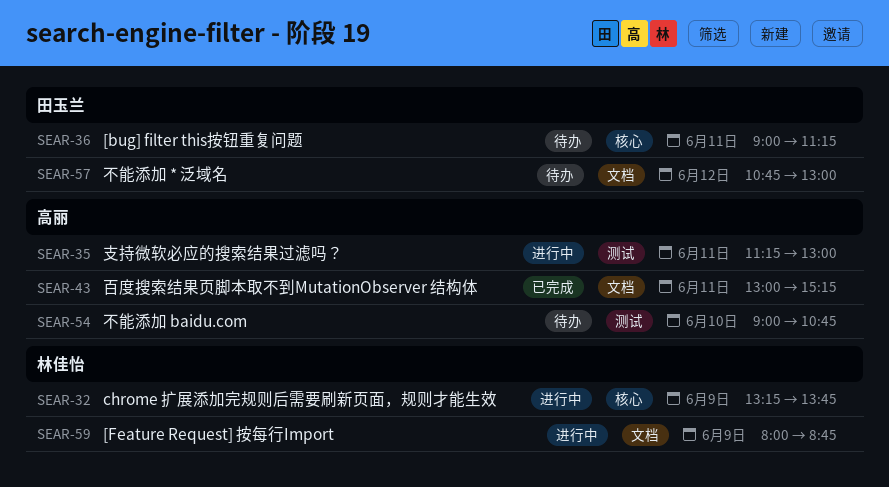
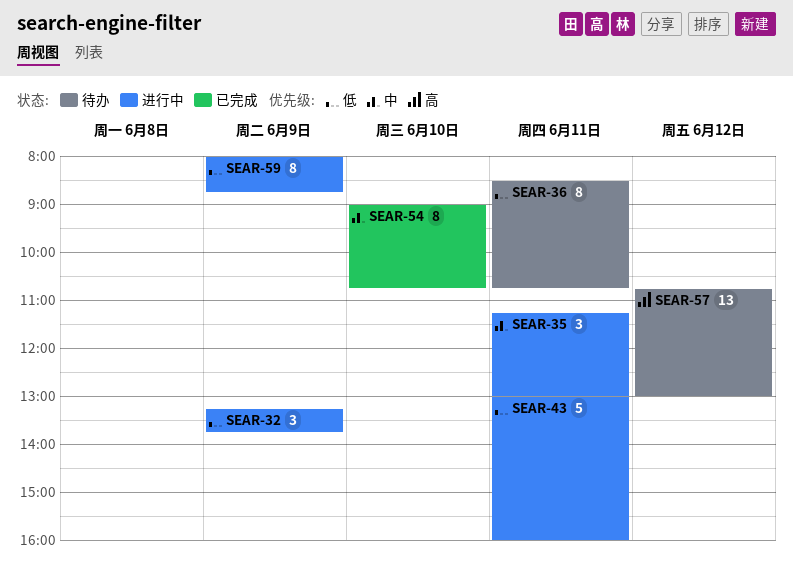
SEAR-36, begins: 09:00 -> 08:30
SEAR-36, ends: 11:15 -> 10:45
SEAR-43, status: 已完成 -> 进行中
SEAR-43, ends: 15:15 -> 16:00
SEAR-54, status: 待办 -> 已完成

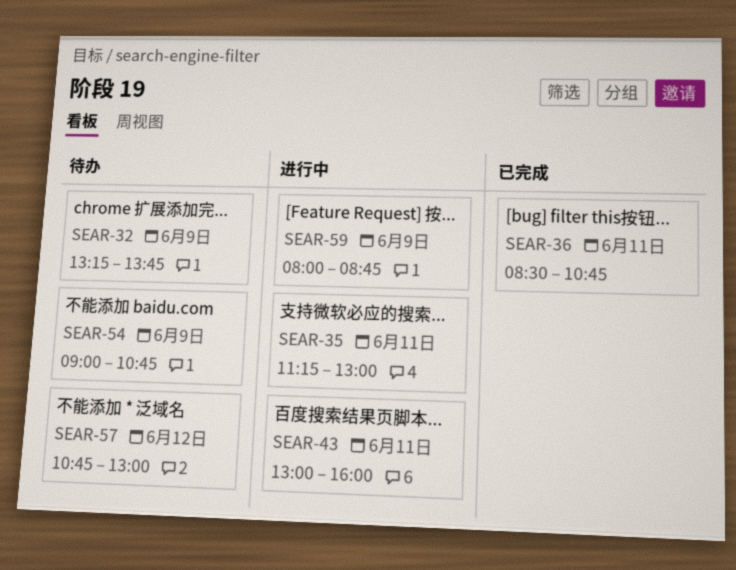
SEAR-32, status: 进行中 -> 待办
SEAR-36, status: 待办 -> 已完成
SEAR-54, status: 已完成 -> 待办
SEAR-54, day: Jun 10 -> Jun 9

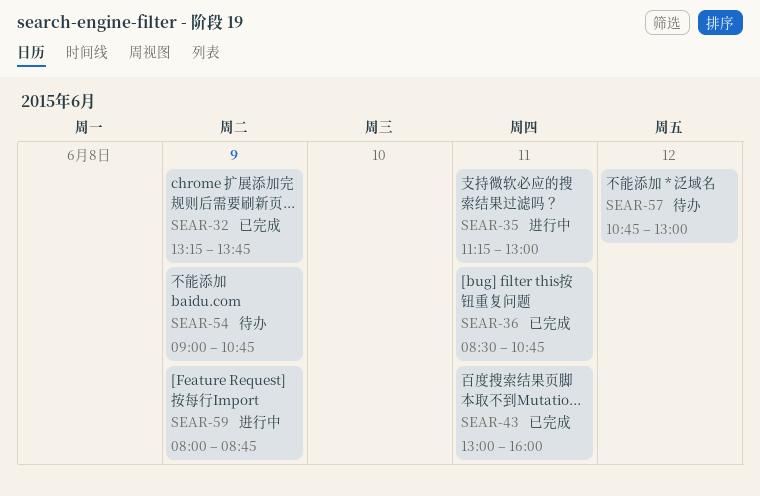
SEAR-32, status: 待办 -> 已完成
SEAR-43, status: 进行中 -> 已完成

